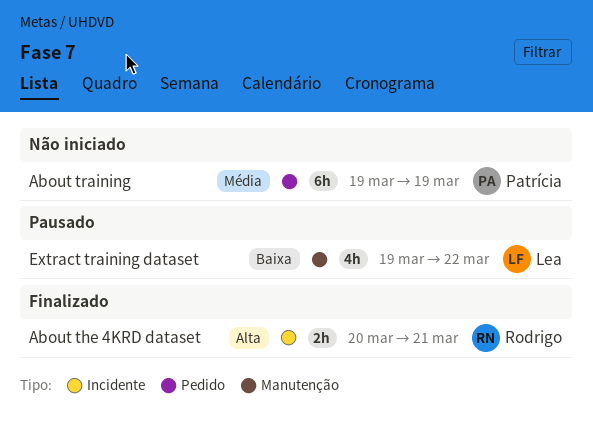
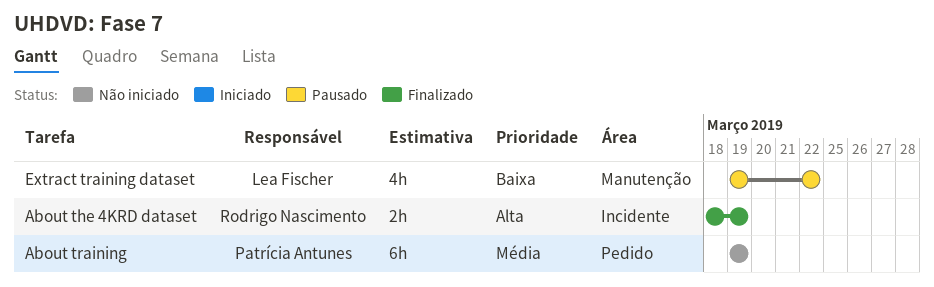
About the 4KRD dataset, start: Mar 20 -> Mar 18
About the 4KRD dataset, due: Mar 21 -> Mar 19

